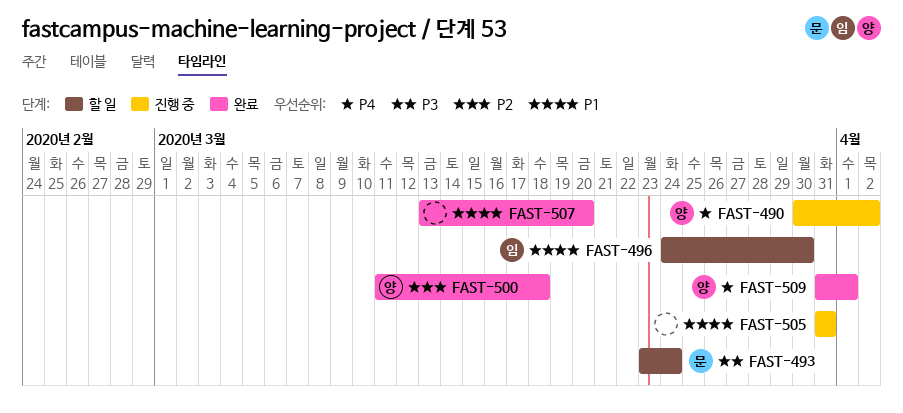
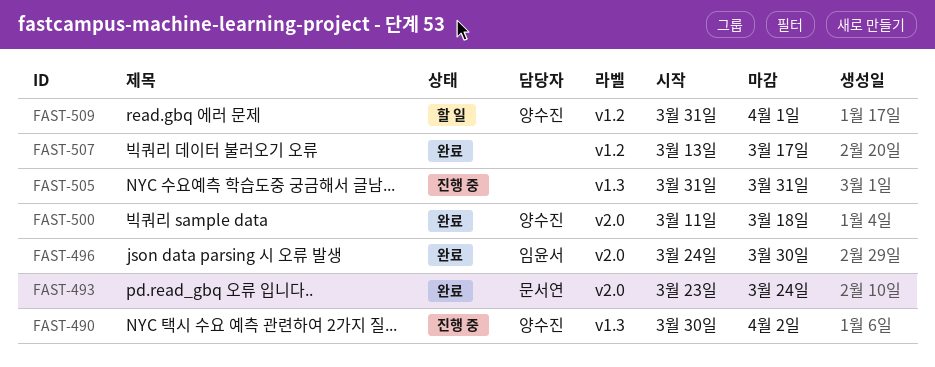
FAST-493, status: 할 일 -> 완료
FAST-496, status: 할 일 -> 완료
FAST-507, due: Mar 20 -> Mar 17
FAST-509, status: 완료 -> 할 일

